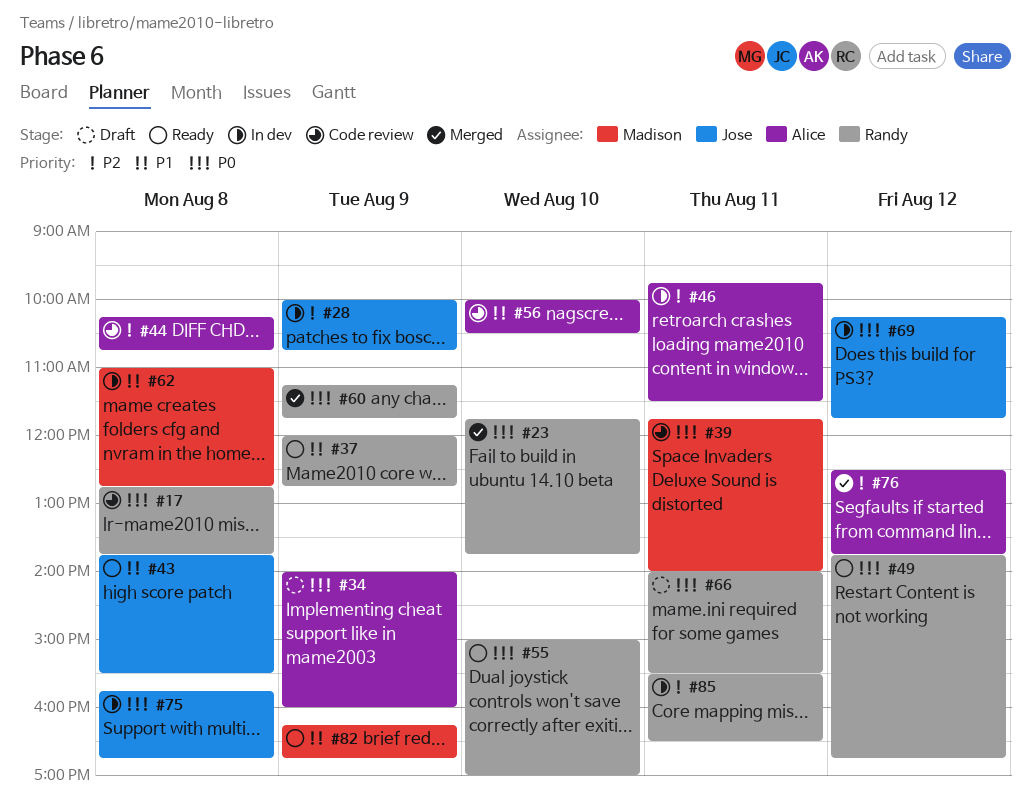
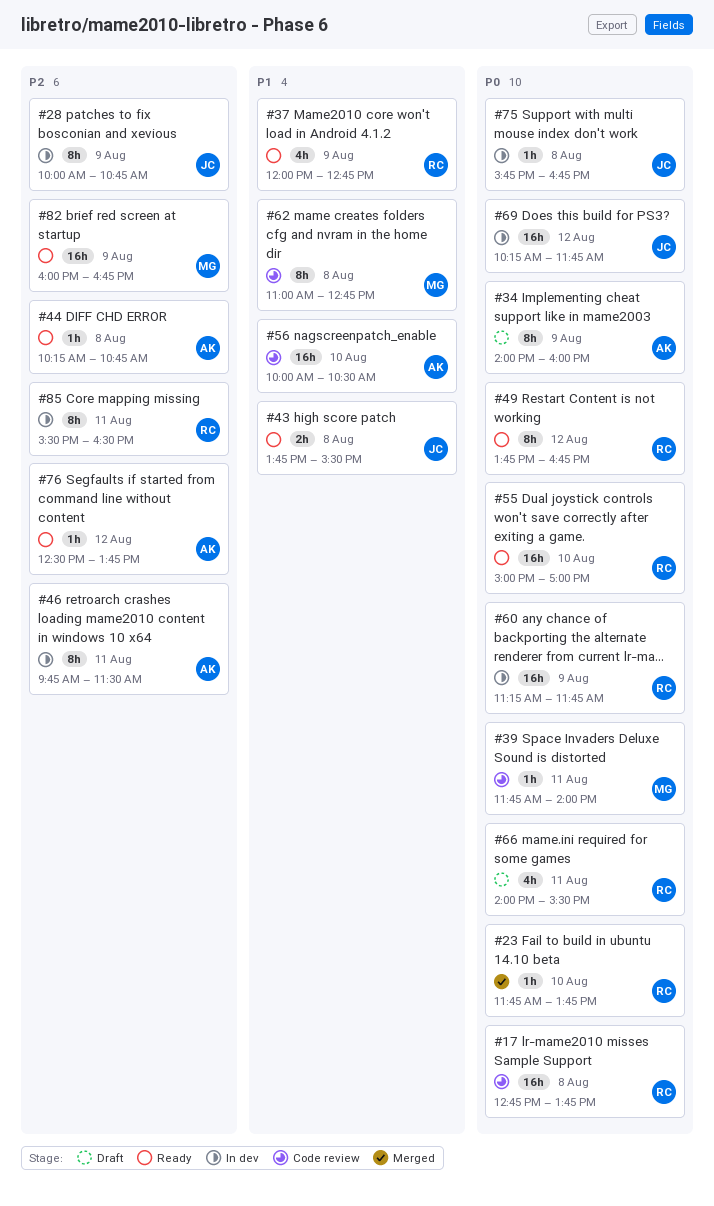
#44, status: Code review -> Ready
#60, status: Merged -> In dev
#62, status: In dev -> Code review
#76, status: Merged -> Ready
#82, priority: P1 -> P2
#82, begins: 16:15 -> 16:00

